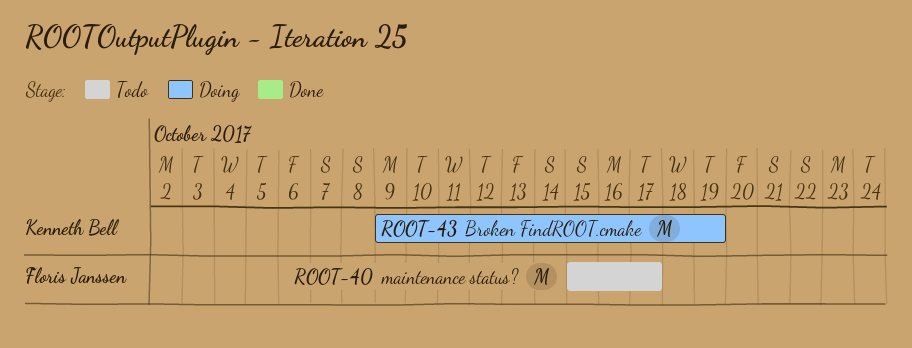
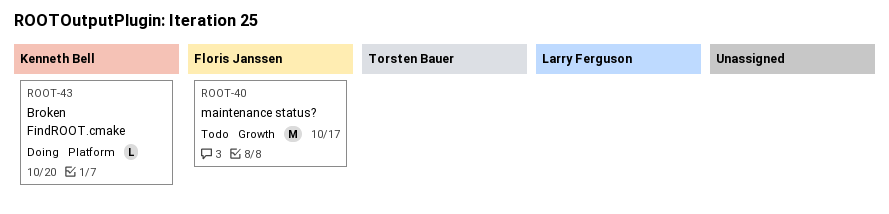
ROOT-43, estimate: M -> L
ROOT-43, due: Oct 19 -> Oct 20

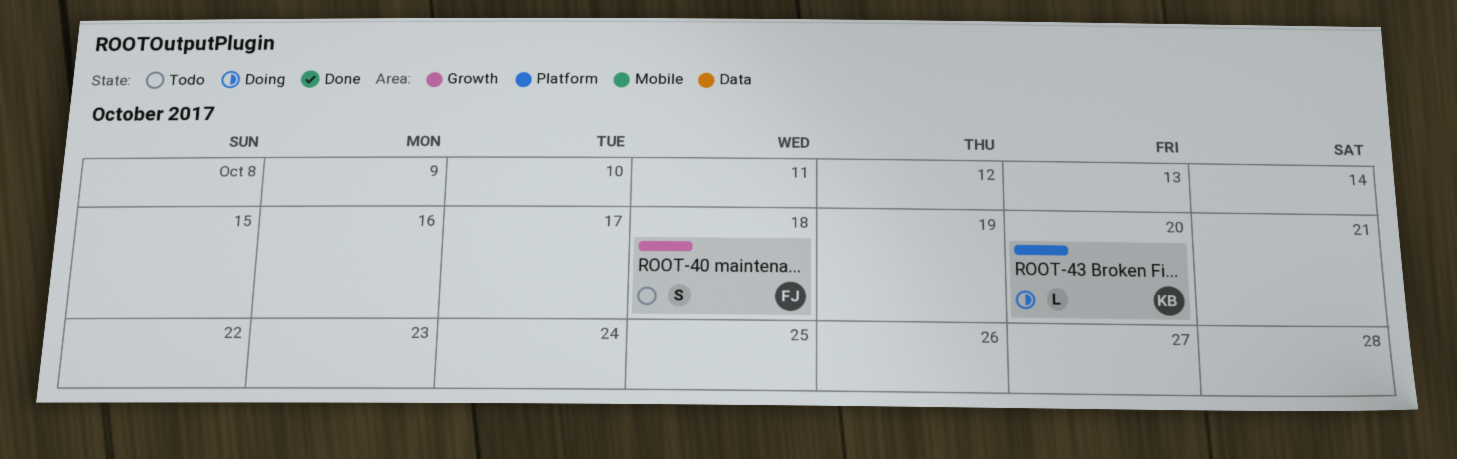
ROOT-40, estimate: M -> S
ROOT-40, due: Oct 17 -> Oct 18

